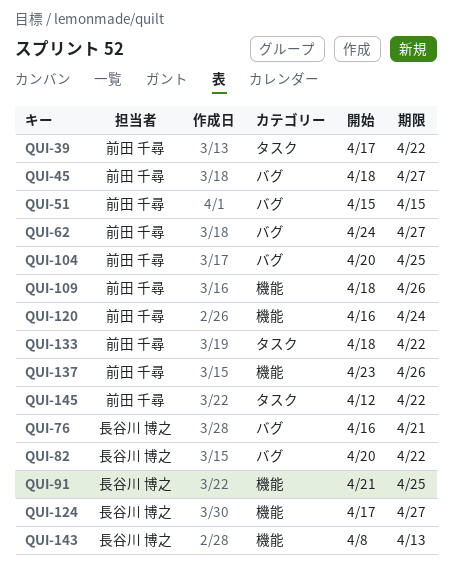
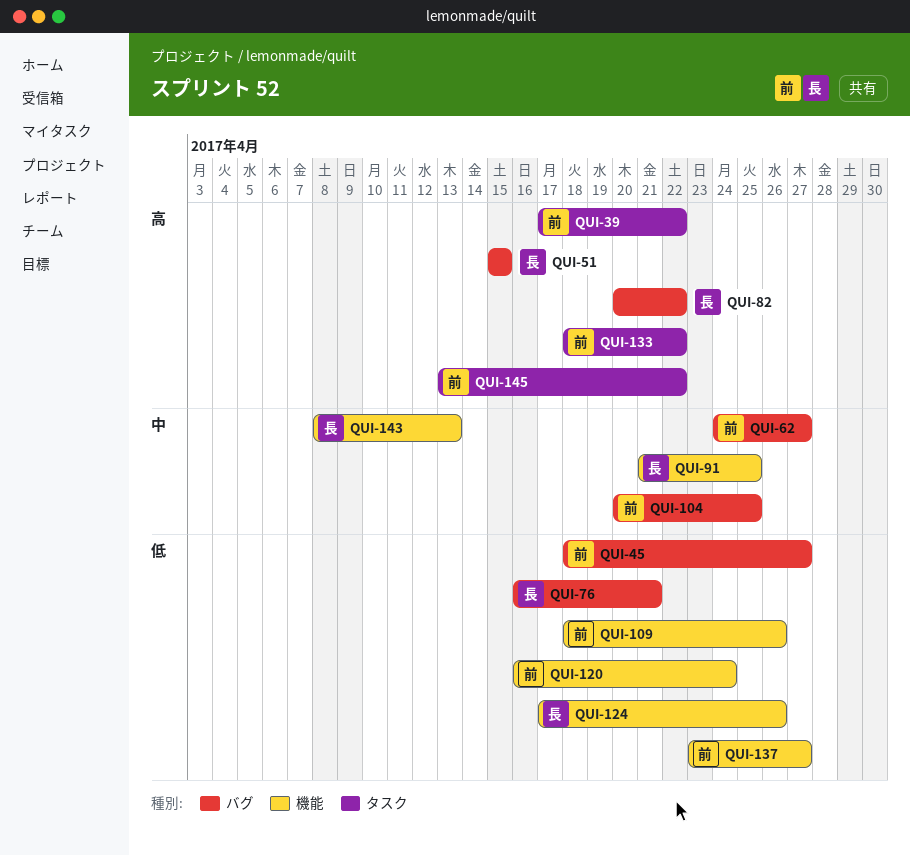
QUI-51, owner: 前田 千尋 -> 長谷川 博之
QUI-124, due: Apr 27 -> Apr 26
QUI-137, due: Apr 26 -> Apr 27
QUI-145, start: Apr 12 -> Apr 13

